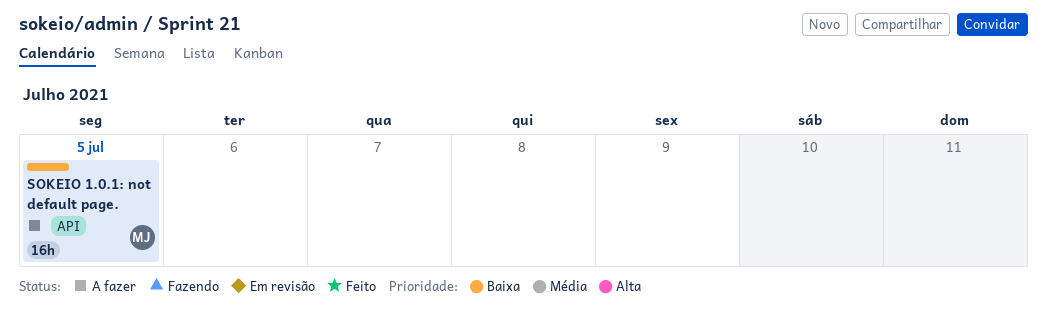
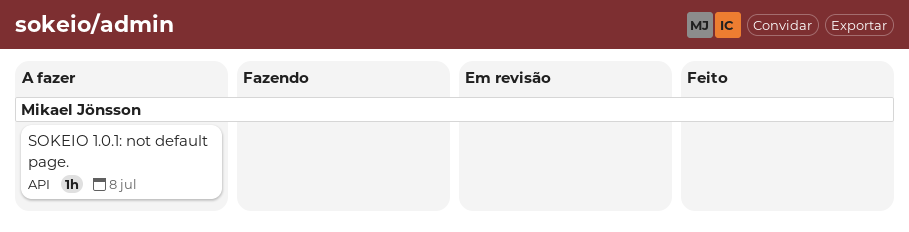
SOKEIO 1.0.1: not default page., estimate: 16h -> 1h
SOKEIO 1.0.1: not default page., due: Jul 5 -> Jul 8

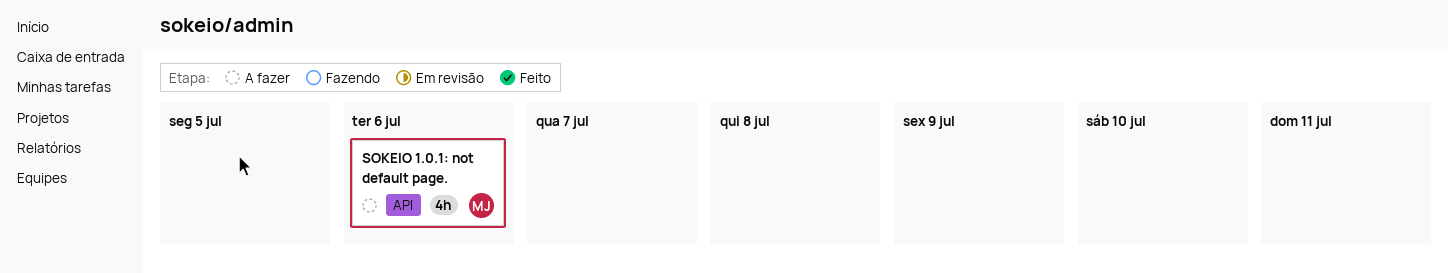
SOKEIO 1.0.1: not default page., estimate: 1h -> 4h
SOKEIO 1.0.1: not default page., due: Jul 8 -> Jul 6

